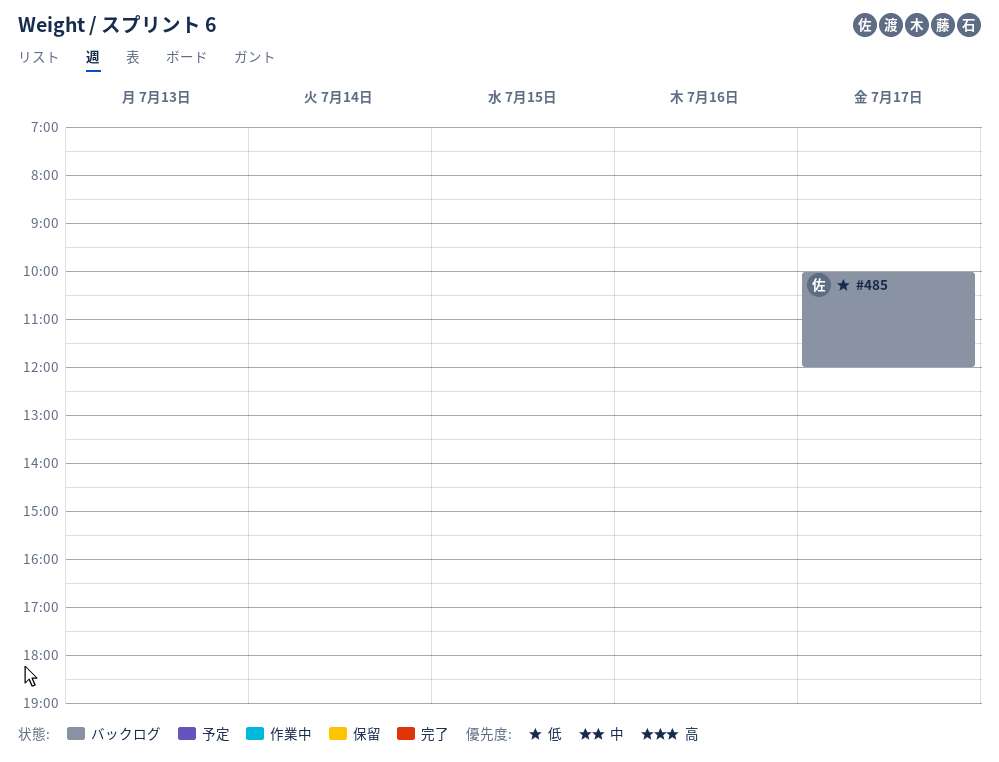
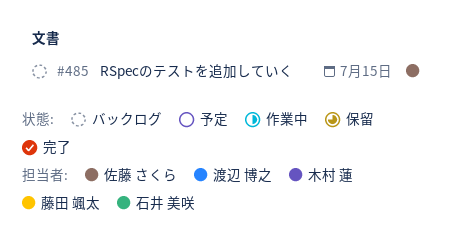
#485, day: Jul 17 -> Jul 15

